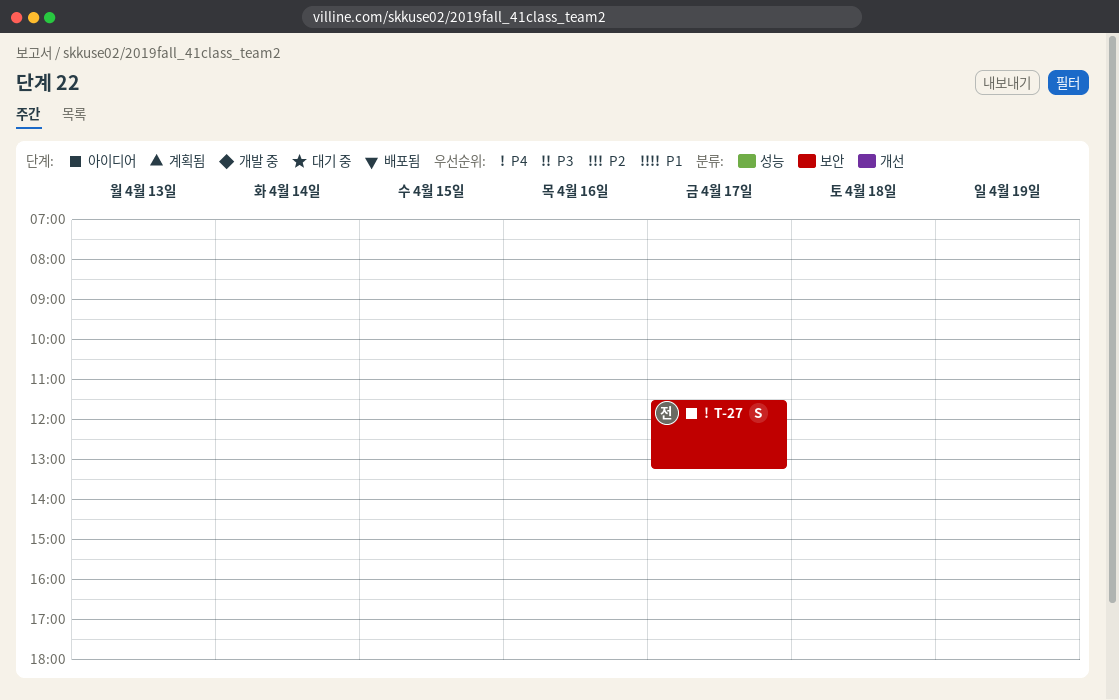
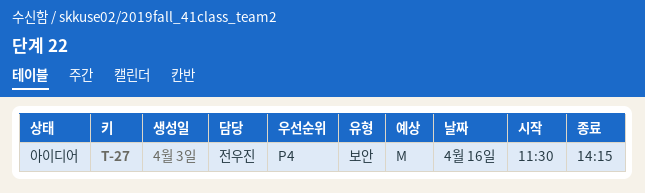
T-27, estimate: S -> M
T-27, day: Apr 17 -> Apr 16
T-27, ends: 13:15 -> 14:15

